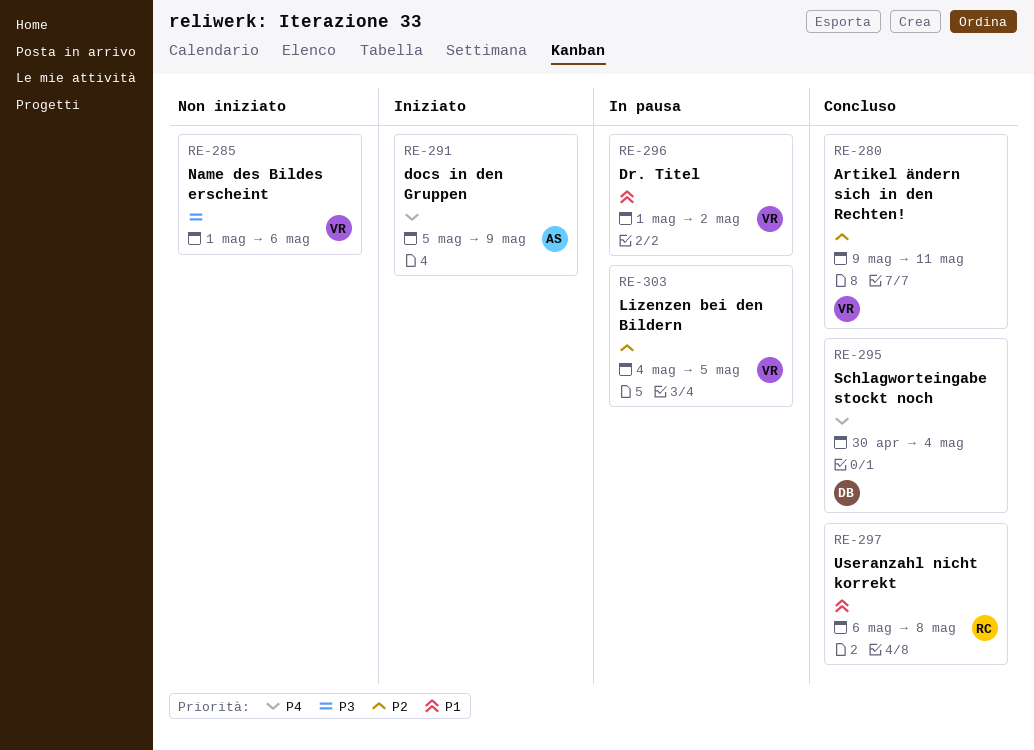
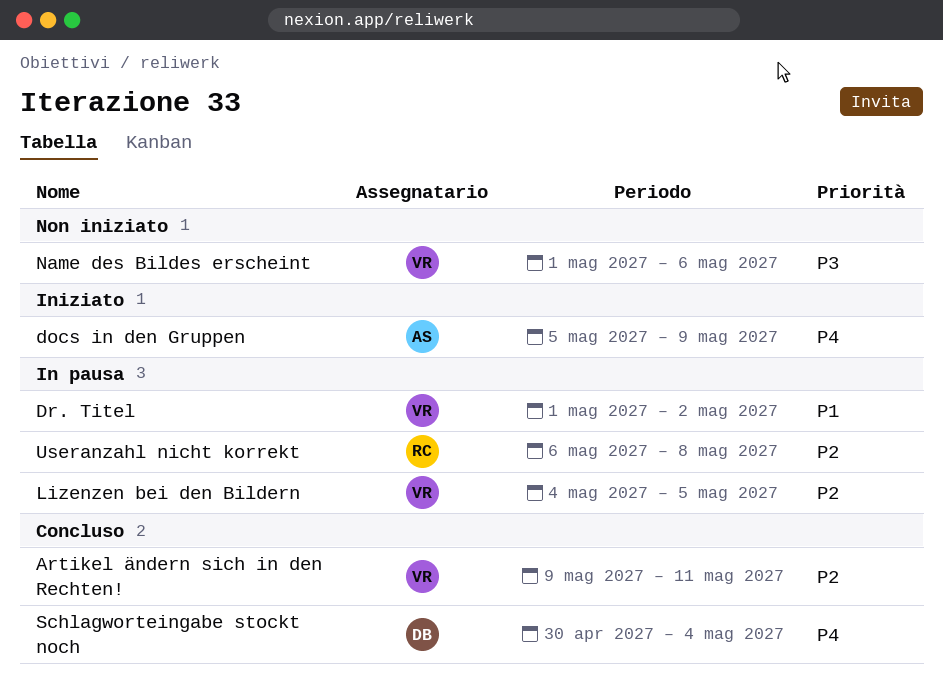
Useranzahl nicht korrekt, status: Concluso -> In pausa
Useranzahl nicht korrekt, priority: P1 -> P2

